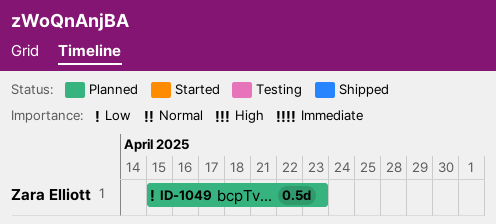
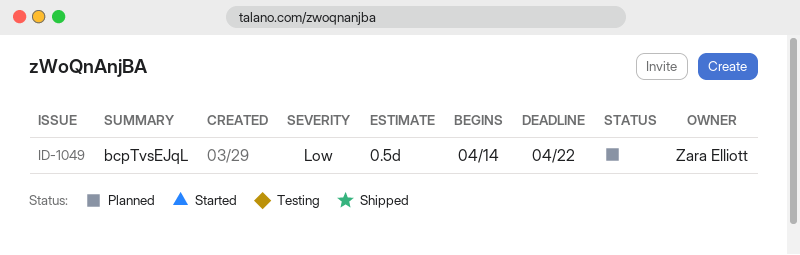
ID-1049, start: Apr 15 -> Apr 14
ID-1049, due: Apr 23 -> Apr 22

